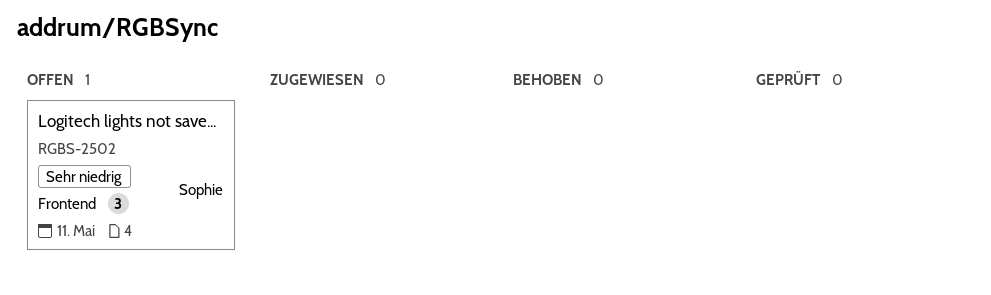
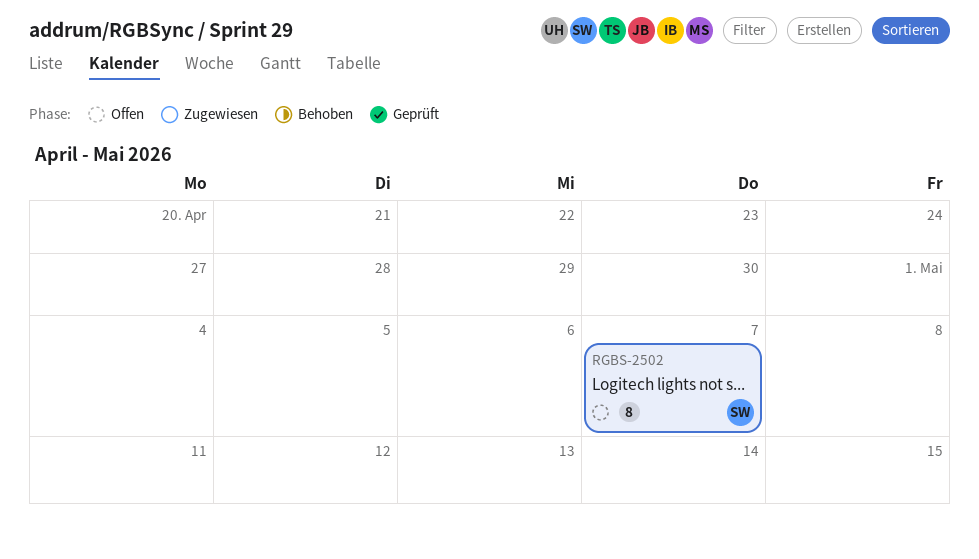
RGBS-2502, estimate: 3 -> 8
RGBS-2502, due: May 11 -> May 7

